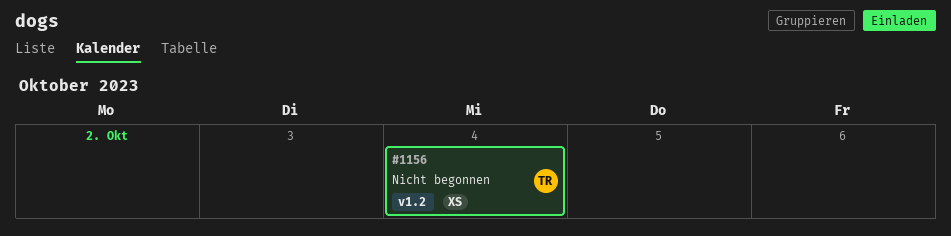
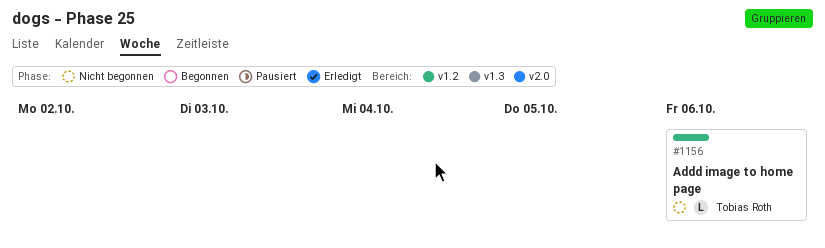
#1156, estimate: XS -> L
#1156, due: Oct 4 -> Oct 6

